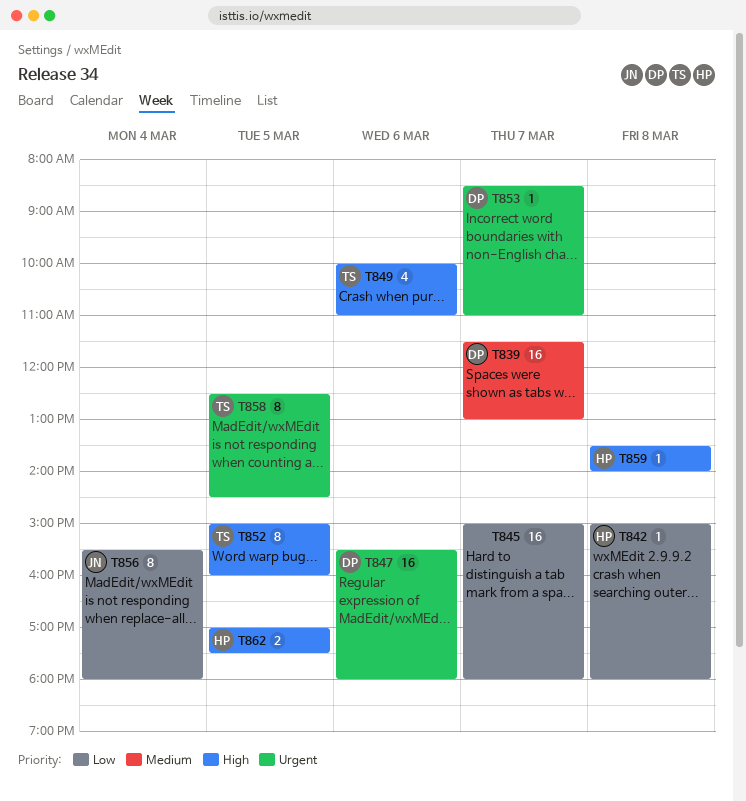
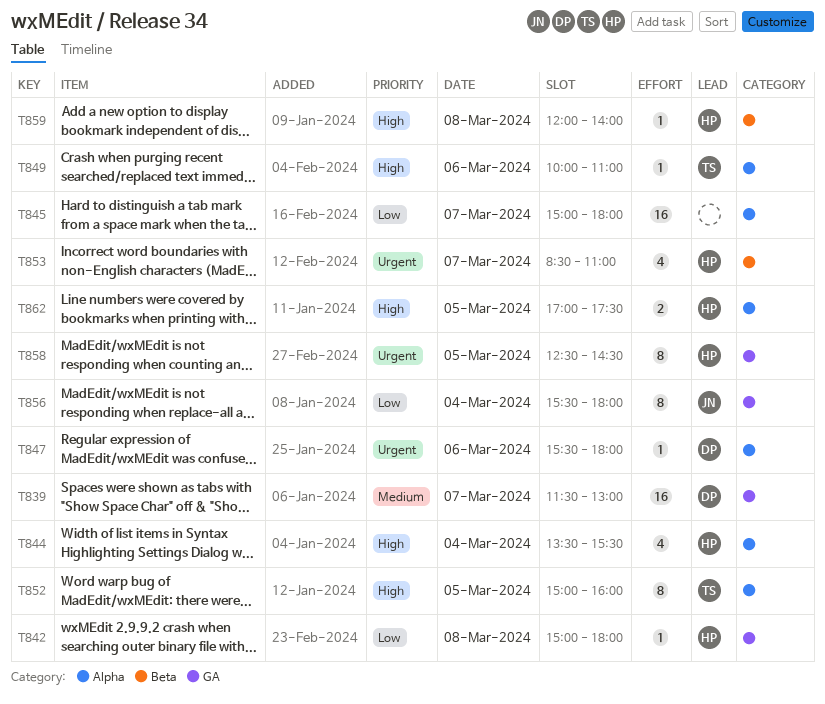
T844: none -> present
T847, estimate: 16 -> 1
T849, estimate: 4 -> 1
T853, owner: DP -> HP
T853, estimate: 1 -> 4
T858, owner: TS -> HP
T859, begins: 13:30 -> 12:00

